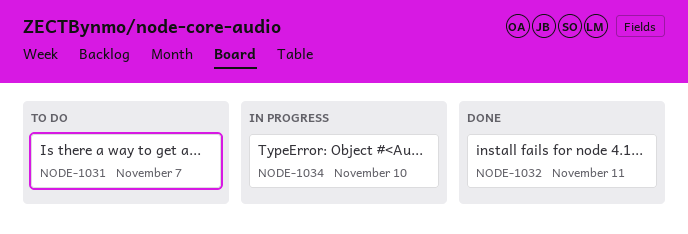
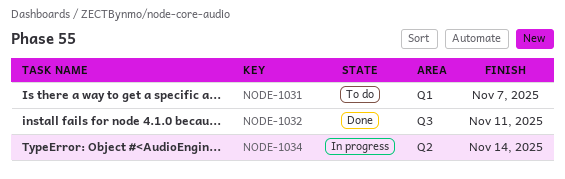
NODE-1034, due: Nov 10 -> Nov 14

